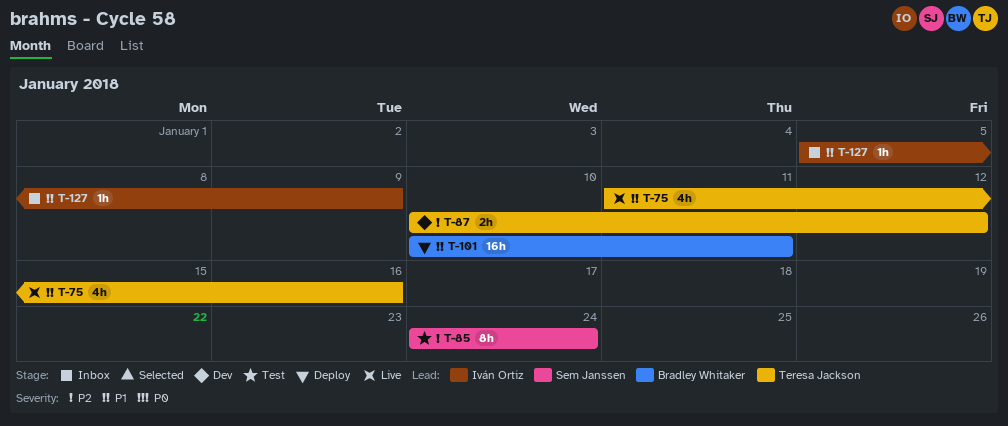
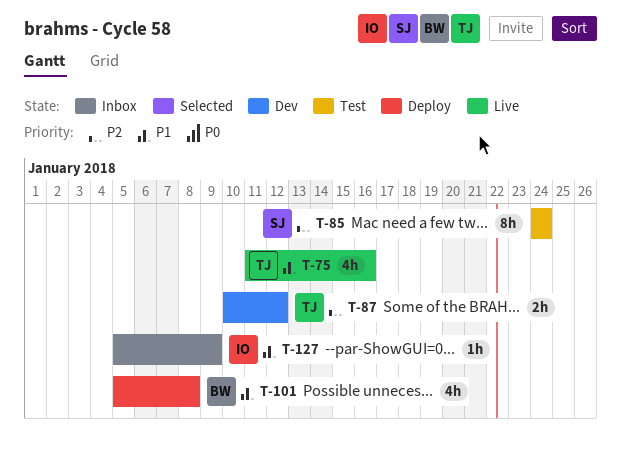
T-101, estimate: 16h -> 4h
T-101, start: Jan 10 -> Jan 5
T-101, due: Jan 11 -> Jan 8

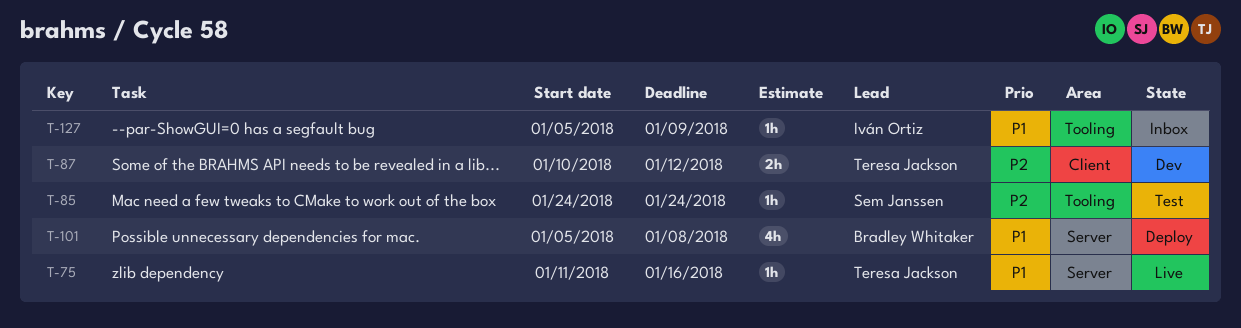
T-75, estimate: 4h -> 1h
T-85, estimate: 8h -> 1h

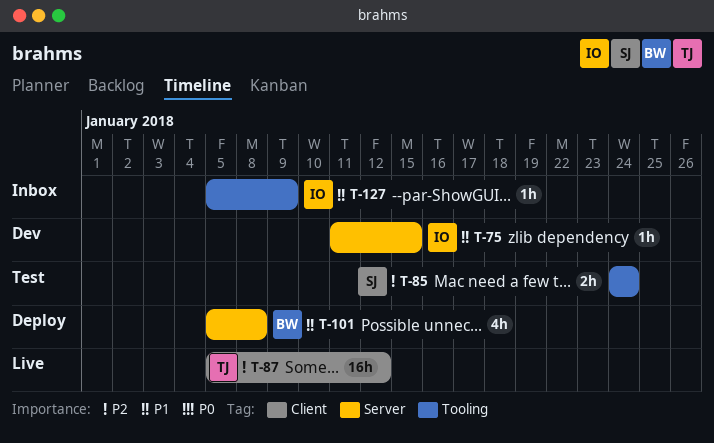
T-75, status: Live -> Dev
T-75, owner: Teresa Jackson -> Iván Ortiz
T-75, due: Jan 16 -> Jan 15
T-85, estimate: 1h -> 2h
T-87, status: Dev -> Live
T-87, estimate: 2h -> 16h
T-87, start: Jan 10 -> Jan 5

